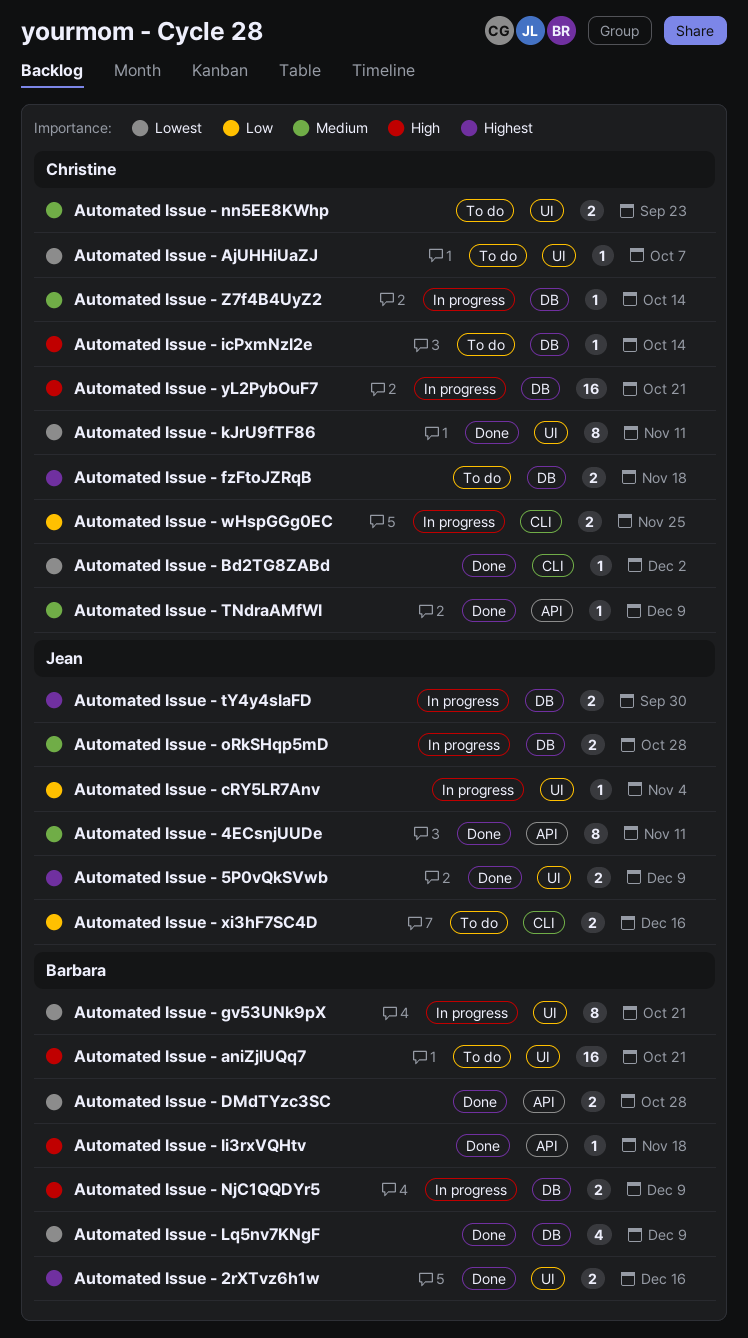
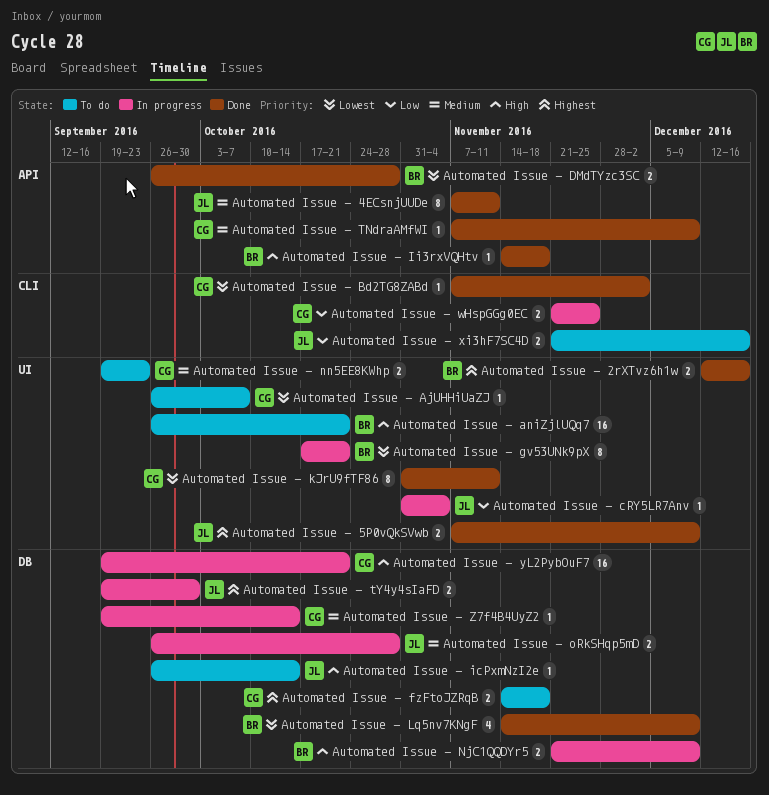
Automated Issue - icPxmNzI2e, owner: Christine -> Jean

